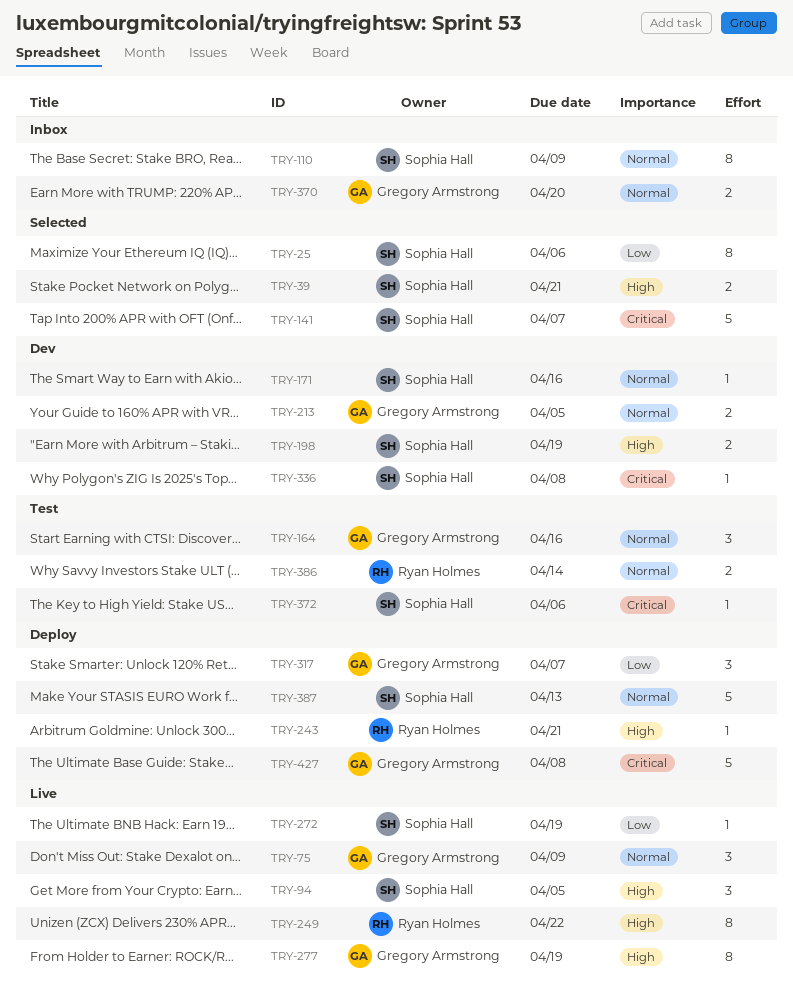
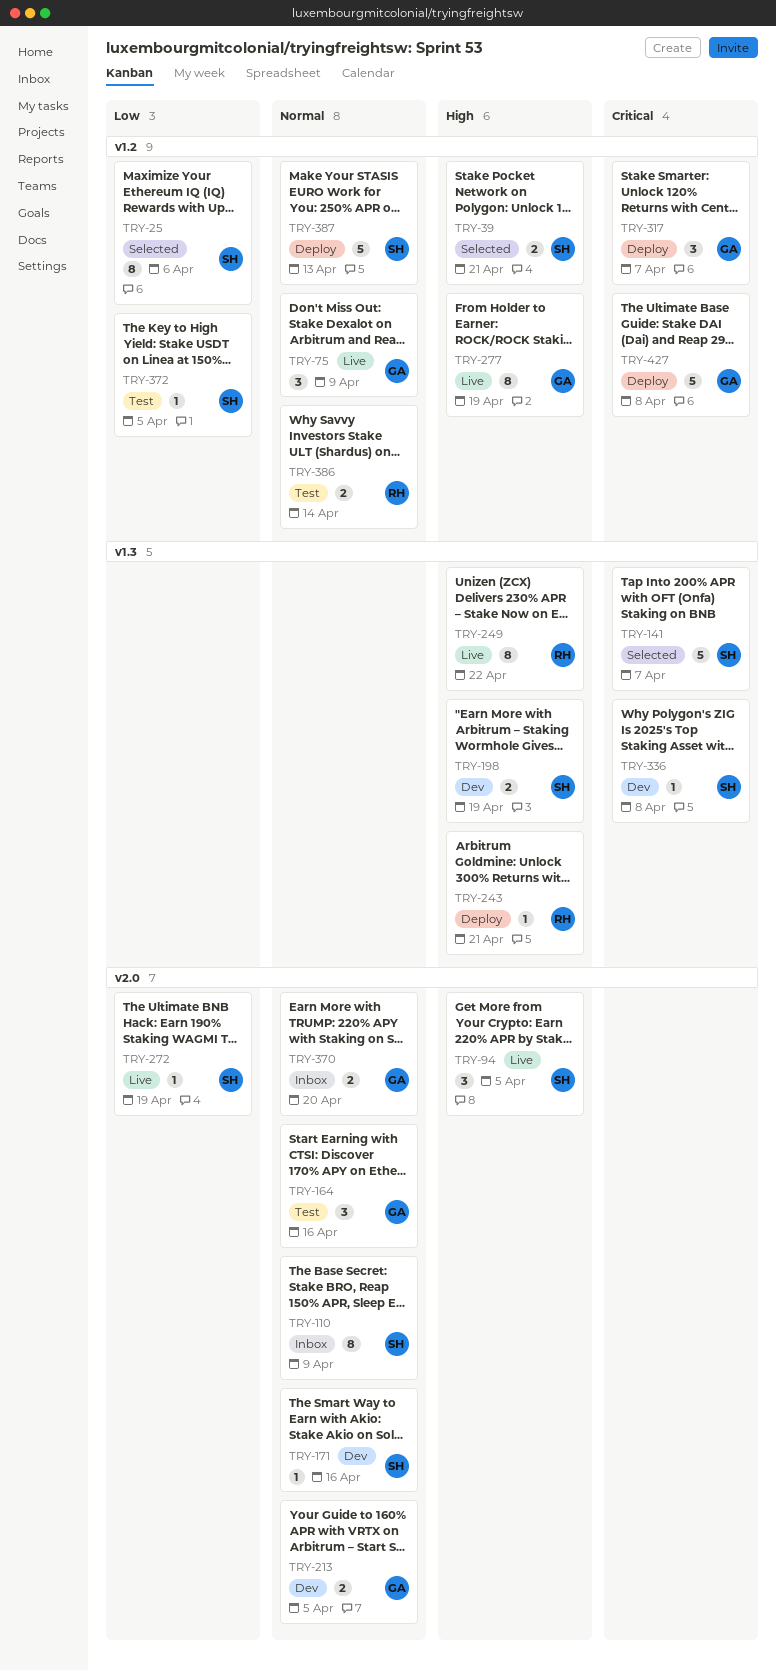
TRY-317, priority: Low -> Critical
TRY-372, priority: Critical -> Low
TRY-372, due: Apr 6 -> Apr 5

